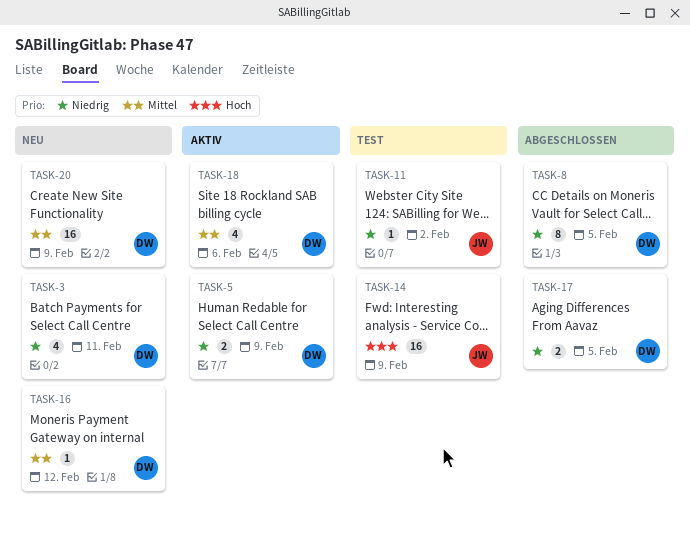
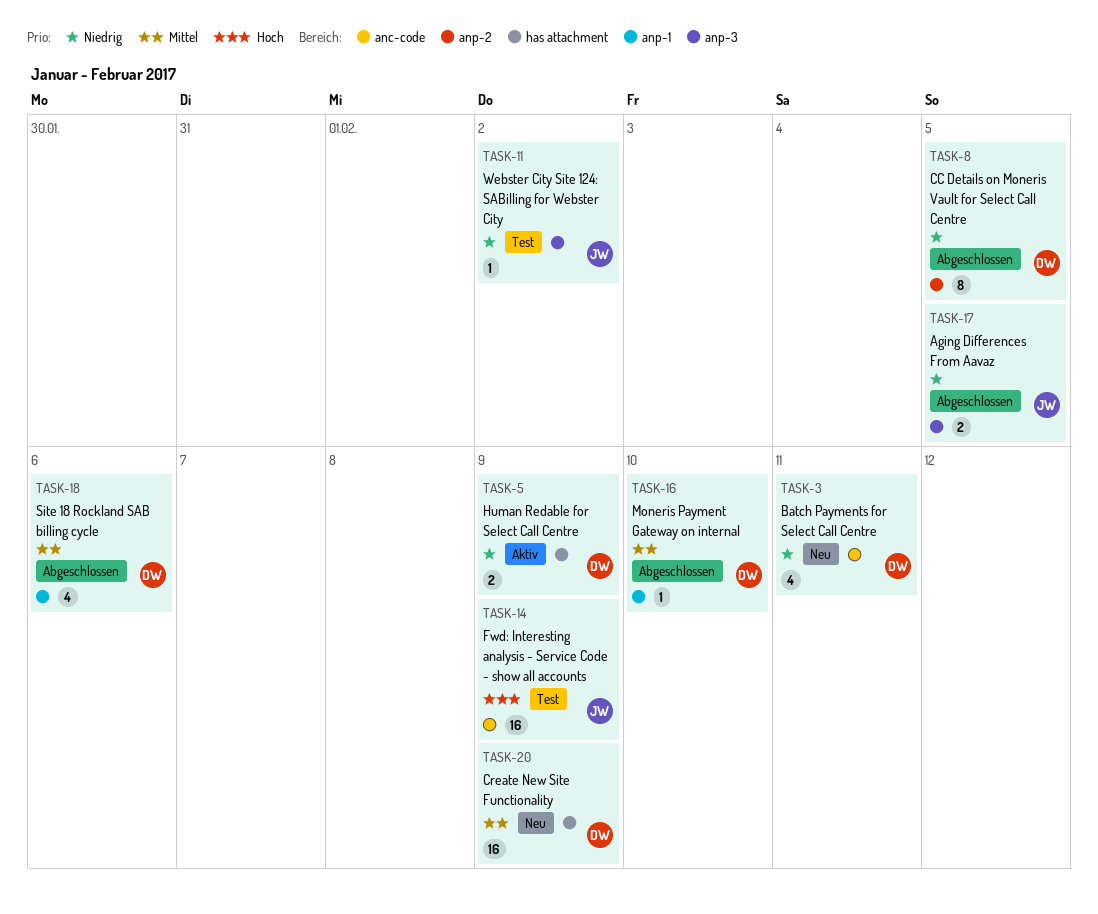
TASK-16, status: Neu -> Abgeschlossen
TASK-16, due: Feb 12 -> Feb 10
TASK-17, owner: DW -> JW
TASK-18, status: Aktiv -> Abgeschlossen

